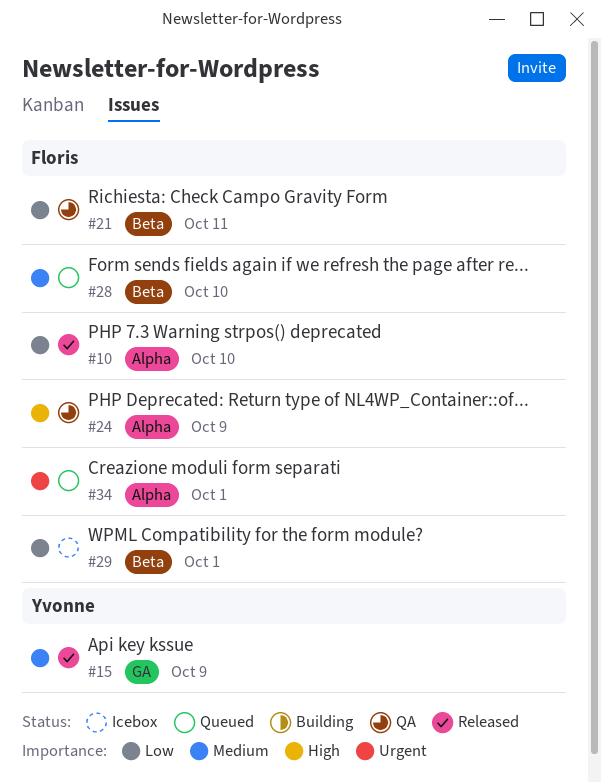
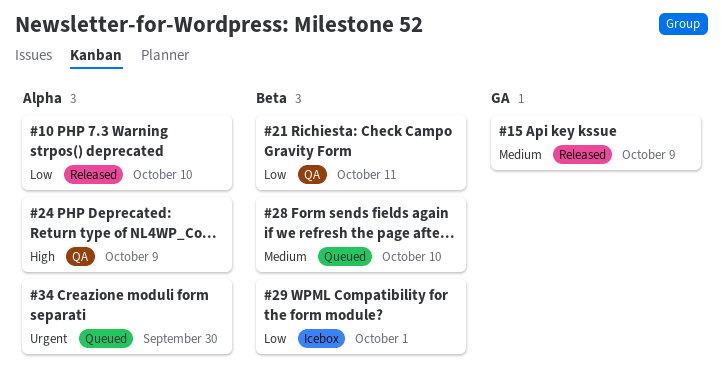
#34, due: Oct 1 -> Sep 30

